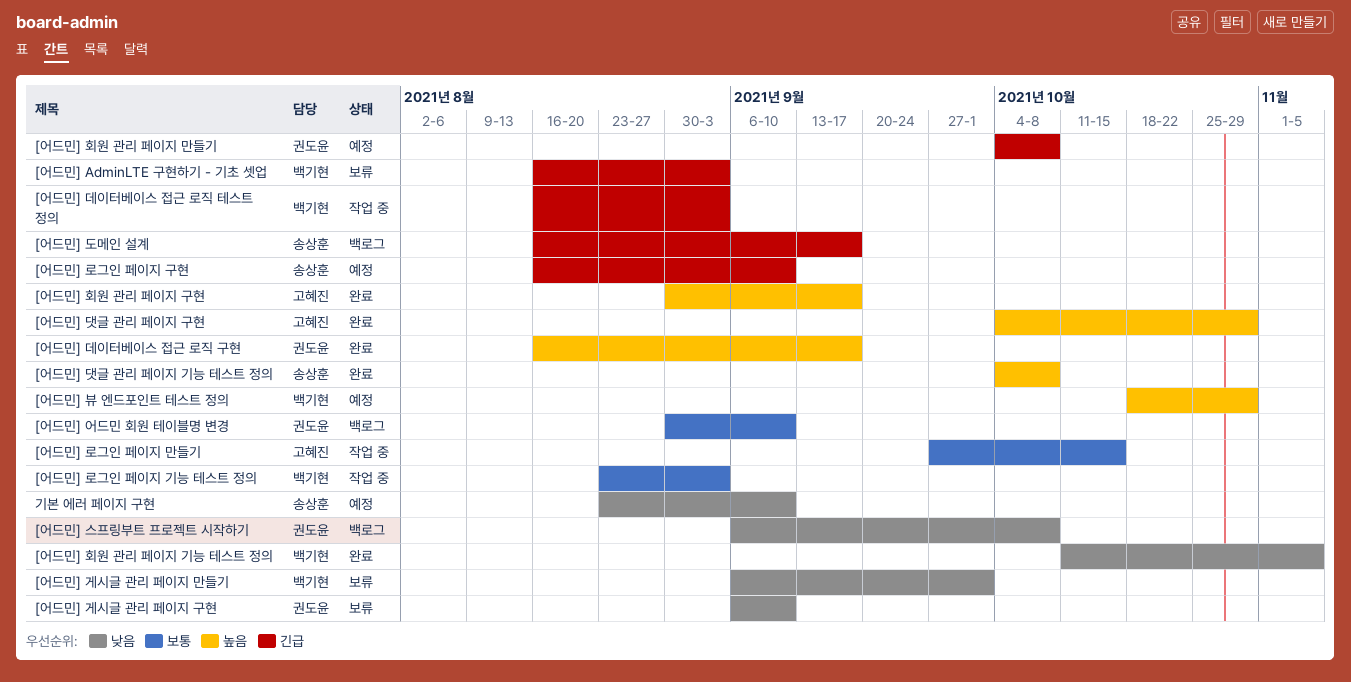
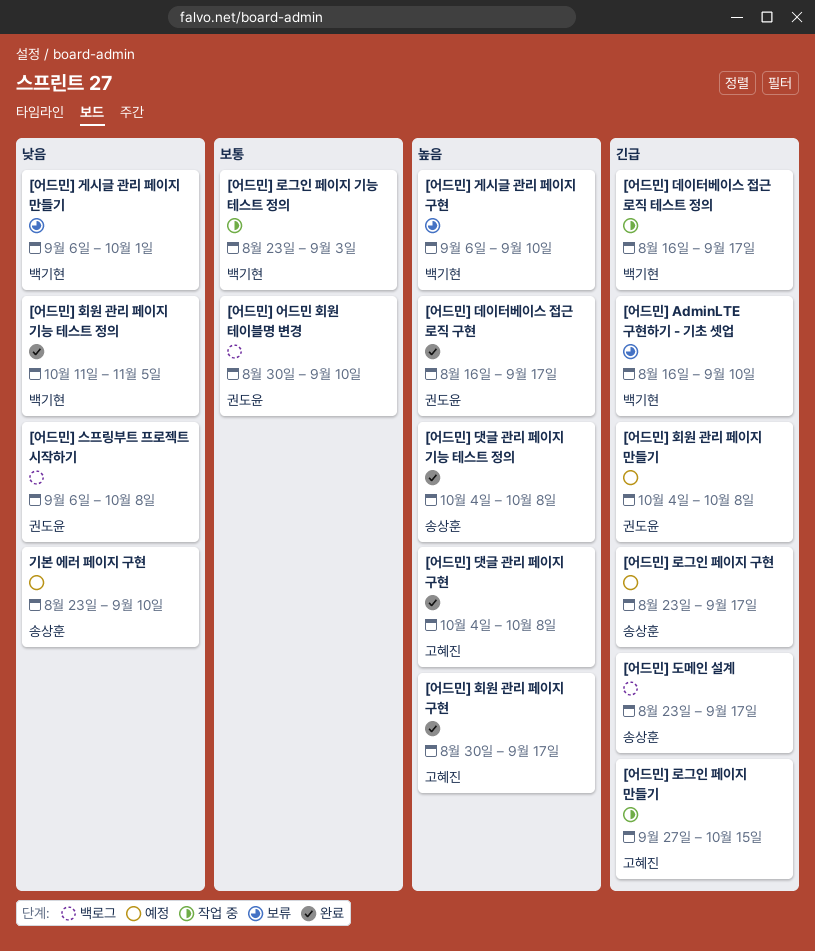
[어드민] AdminLTE 구현하기 - 기초 셋업, due: Sep 3 -> Sep 10
[어드민] 게시글 관리 페이지 구현, owner: 권도윤 -> 백기현
[어드민] 게시글 관리 페이지 구현, priority: 낮음 -> 높음
[어드민] 댓글 관리 페이지 구현, due: Oct 29 -> Oct 8
[어드민] 데이터베이스 접근 로직 테스트 정의, due: Sep 3 -> Sep 17
[어드민] 도메인 설계, start: Aug 16 -> Aug 23
[어드민] 로그인 페이지 구현, start: Aug 16 -> Aug 23
[어드민] 로그인 페이지 구현, due: Sep 10 -> Sep 17
[어드민] 로그인 페이지 만들기, priority: 보통 -> 긴급
[어드민] 뷰 엔드포인트 테스트 정의: present -> none

